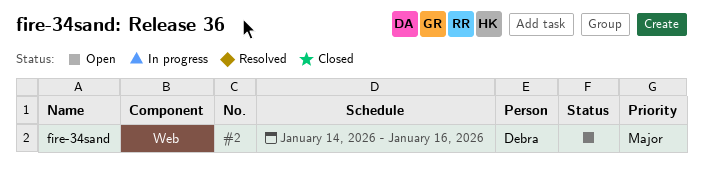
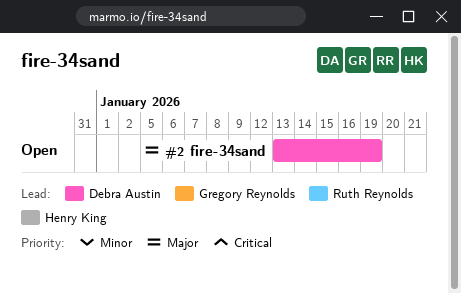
#2, start: Jan 14 -> Jan 13
#2, due: Jan 16 -> Jan 19

